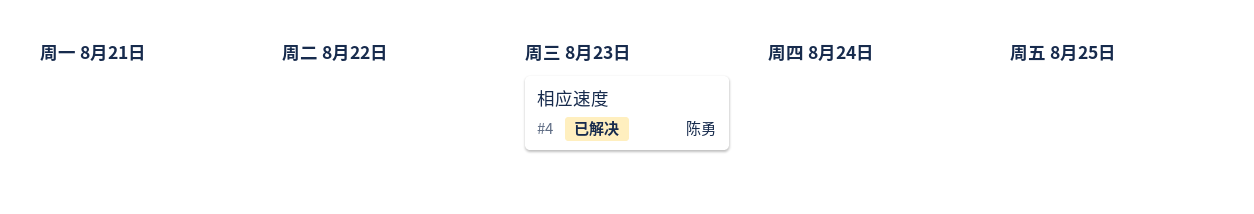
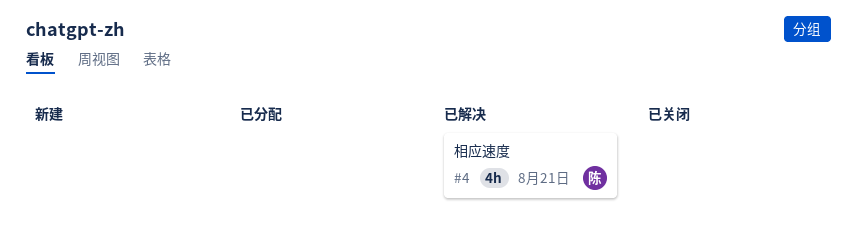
#4, due: Aug 23 -> Aug 21

